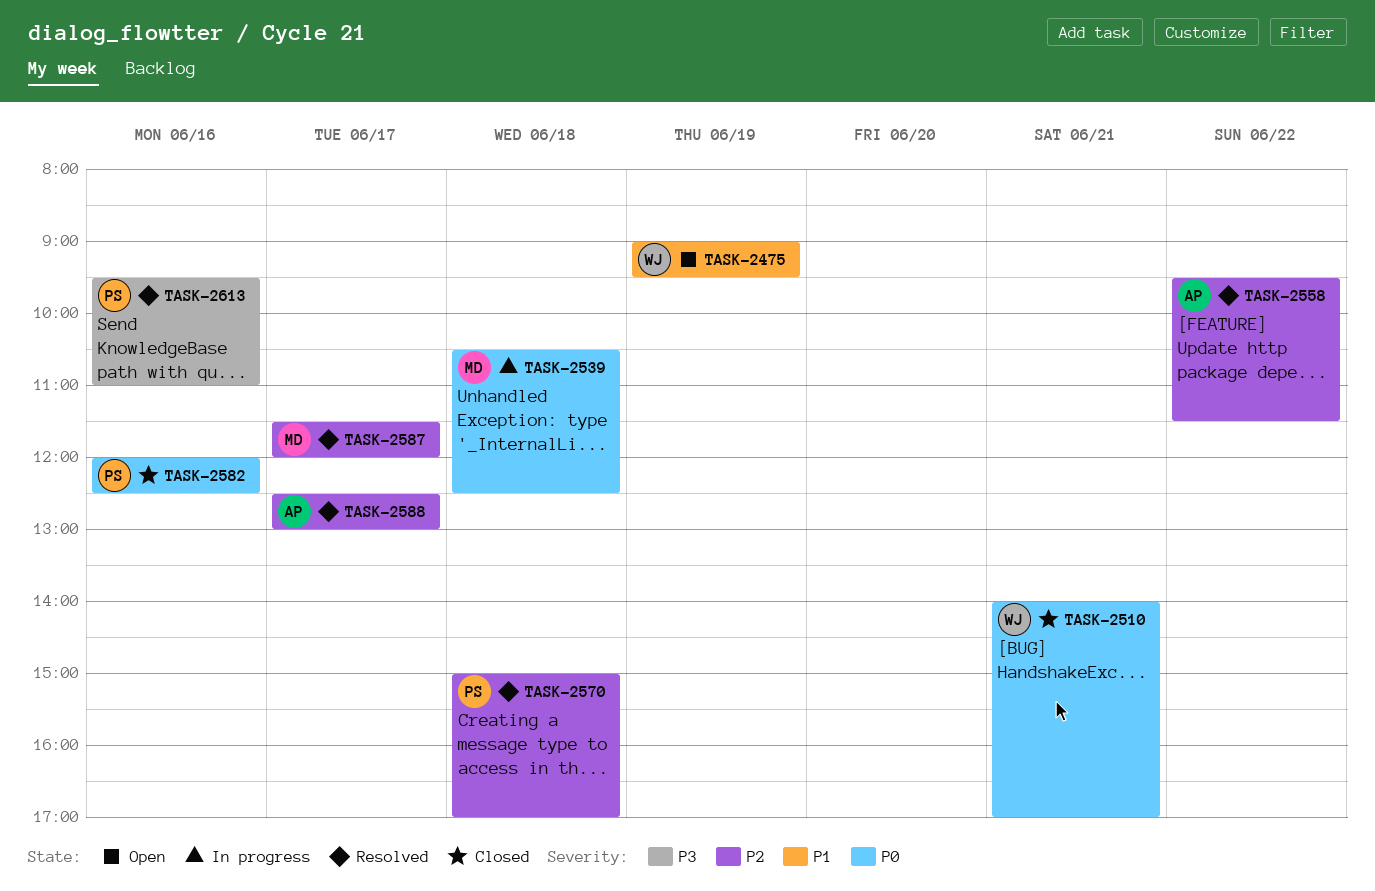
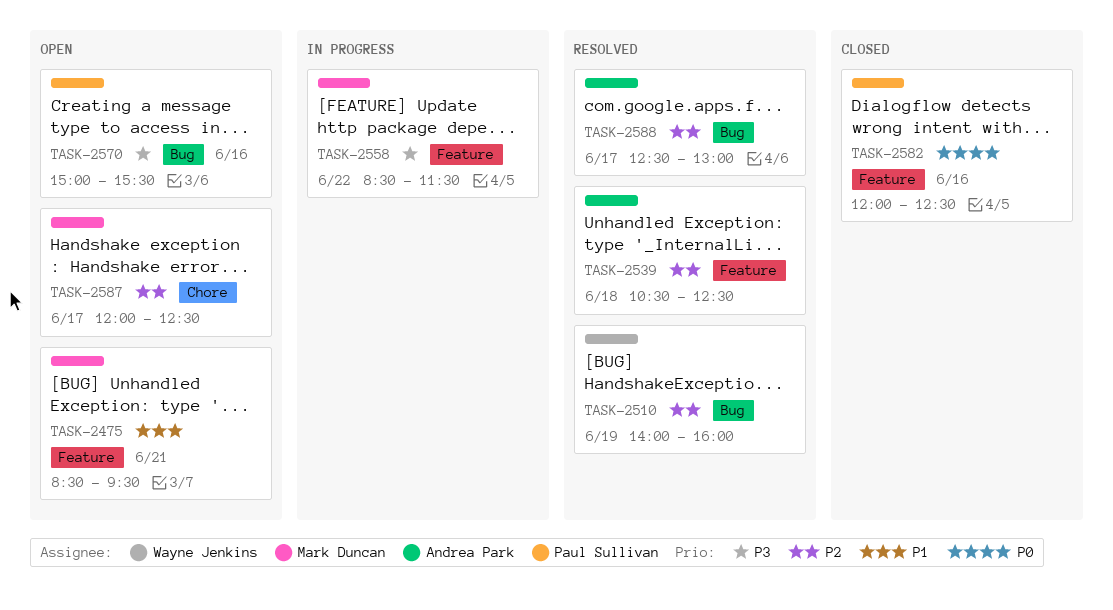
TASK-2475, owner: Wayne Jenkins -> Mark Duncan
TASK-2475, day: Jun 19 -> Jun 21
TASK-2475, begins: 09:00 -> 08:30
TASK-2510, status: Closed -> Resolved
TASK-2510, priority: P0 -> P2
TASK-2510, day: Jun 21 -> Jun 19
TASK-2510, ends: 17:00 -> 16:00
TASK-2539, status: In progress -> Resolved
TASK-2539, owner: Mark Duncan -> Andrea Park
TASK-2539, priority: P0 -> P2
TASK-2558, status: Resolved -> In progress
TASK-2558, owner: Andrea Park -> Mark Duncan
TASK-2558, priority: P2 -> P3
TASK-2558, begins: 09:30 -> 08:30
TASK-2570, status: Resolved -> Open
TASK-2570, priority: P2 -> P3
TASK-2570, day: Jun 18 -> Jun 16
TASK-2570, ends: 17:00 -> 15:30
TASK-2587, status: Resolved -> Open
TASK-2587, begins: 11:30 -> 12:00
TASK-2587, ends: 12:00 -> 12:30
TASK-2613: present -> none

